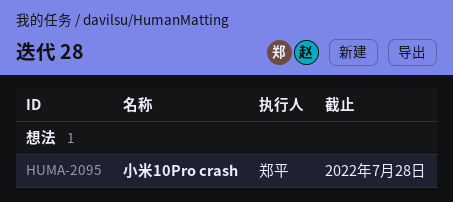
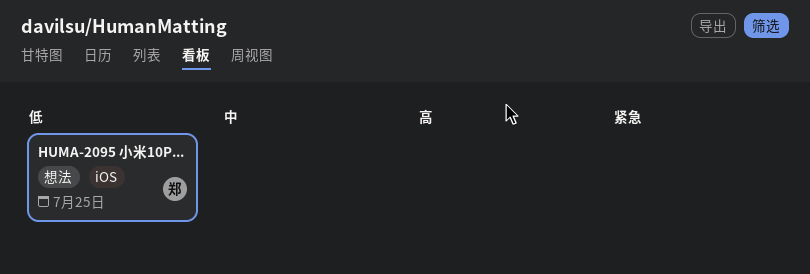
HUMA-2095, due: Jul 28 -> Jul 25

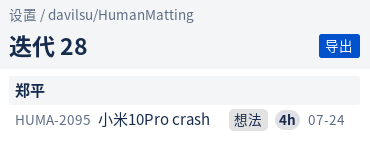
HUMA-2095, due: Jul 25 -> Jul 24

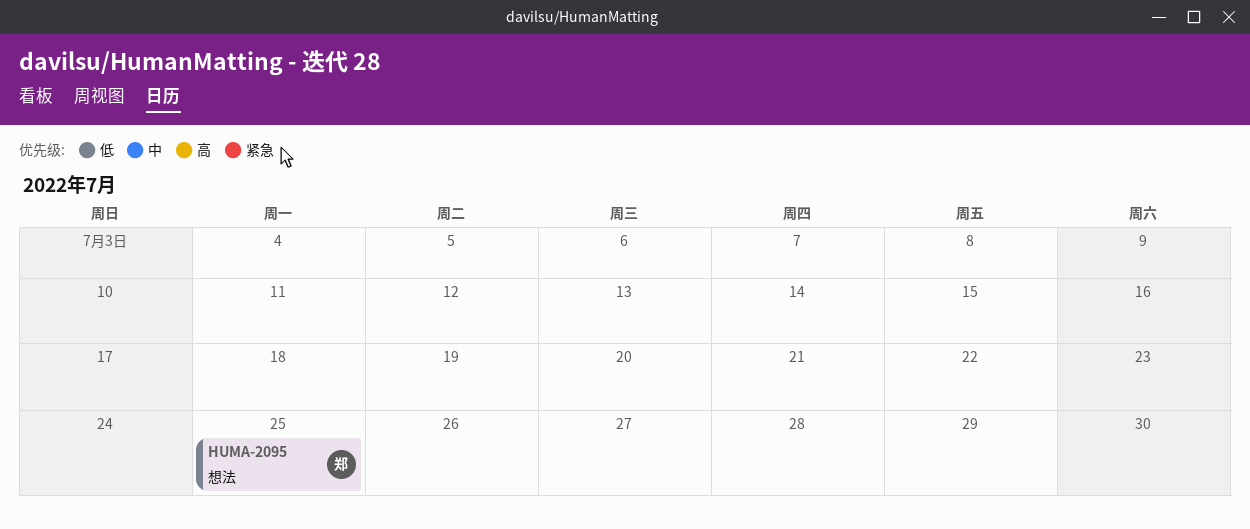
HUMA-2095, due: Jul 24 -> Jul 25

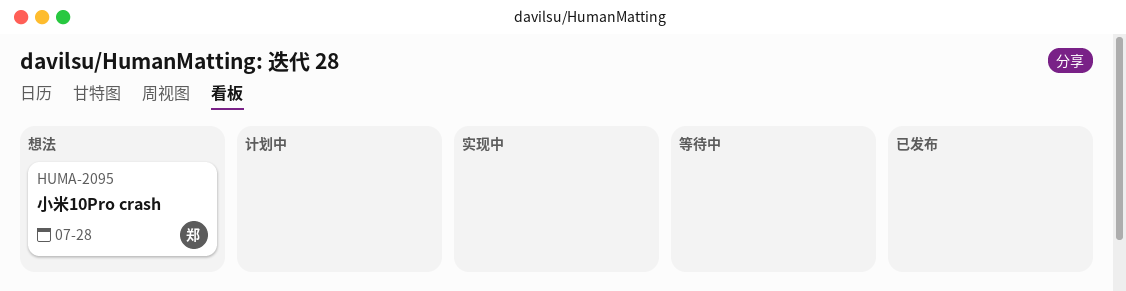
HUMA-2095, due: Jul 25 -> Jul 28

